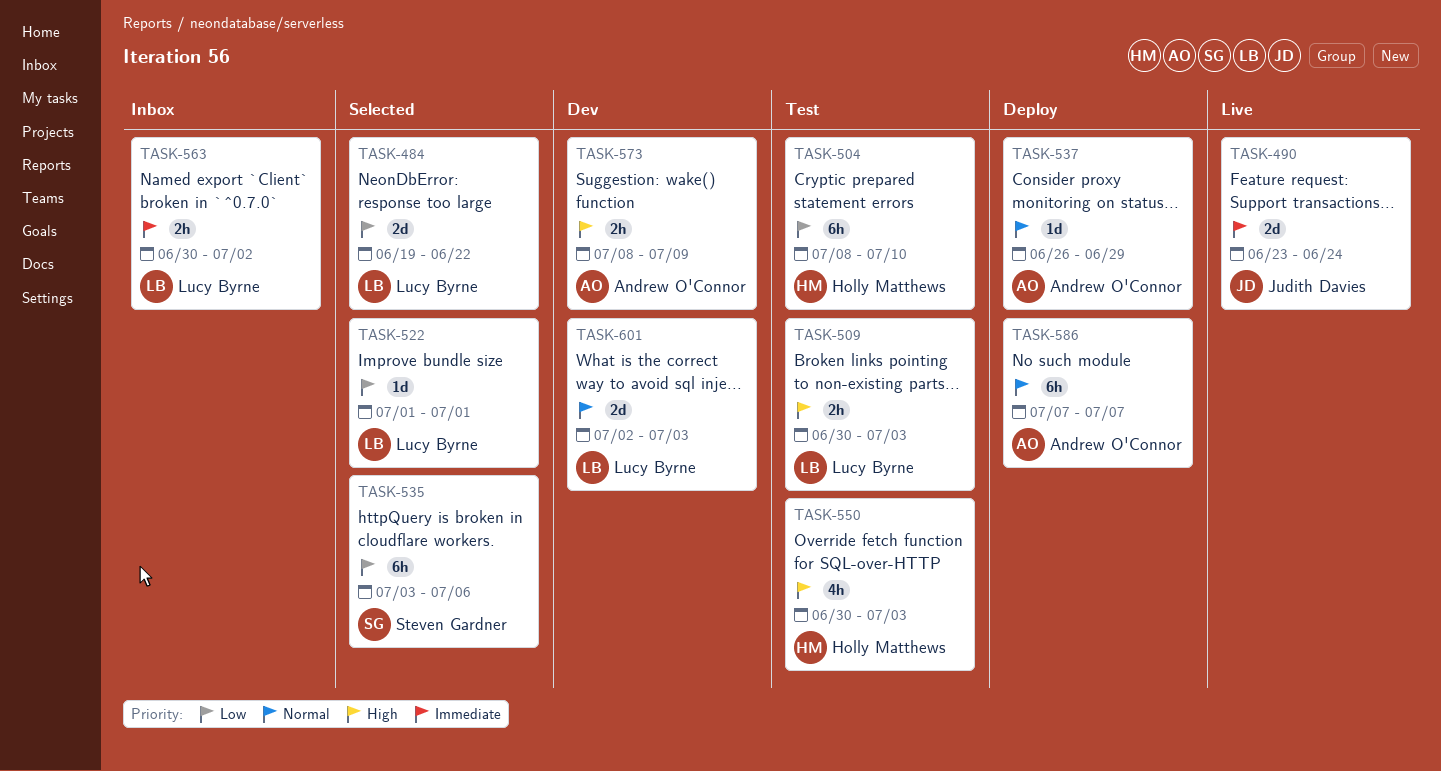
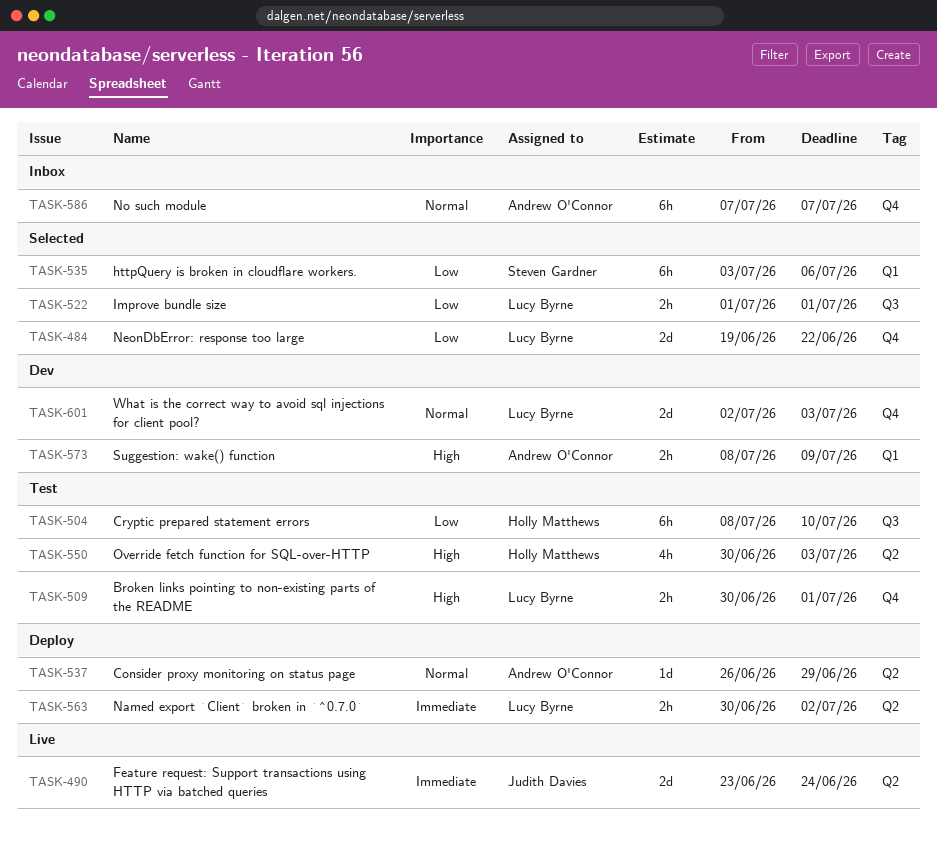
TASK-509, due: Jul 3 -> Jul 1
TASK-522, estimate: 1d -> 2h
TASK-563, status: Inbox -> Deploy
TASK-586, status: Deploy -> Inbox

